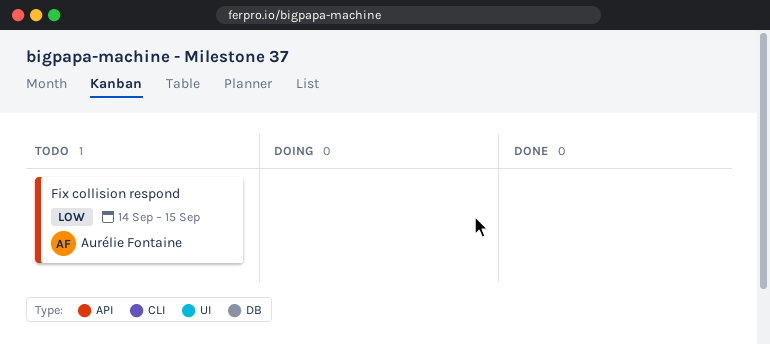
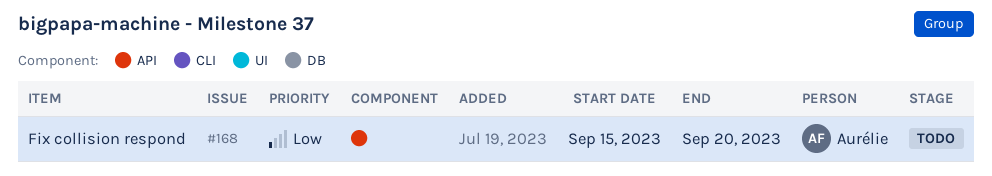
Fix collision respond, start: Sep 14 -> Sep 15
Fix collision respond, due: Sep 15 -> Sep 20

